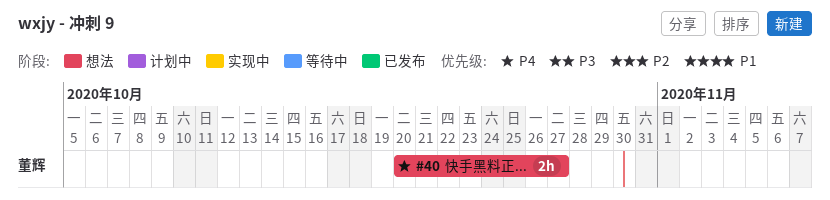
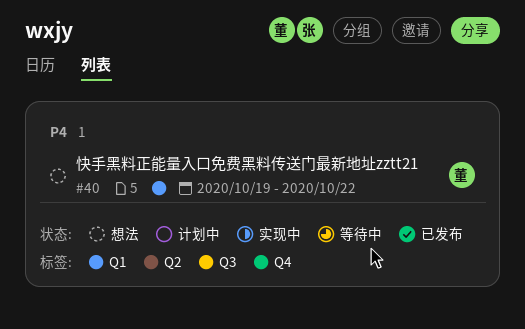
#40, start: Oct 20 -> Oct 19
#40, due: Oct 27 -> Oct 22

